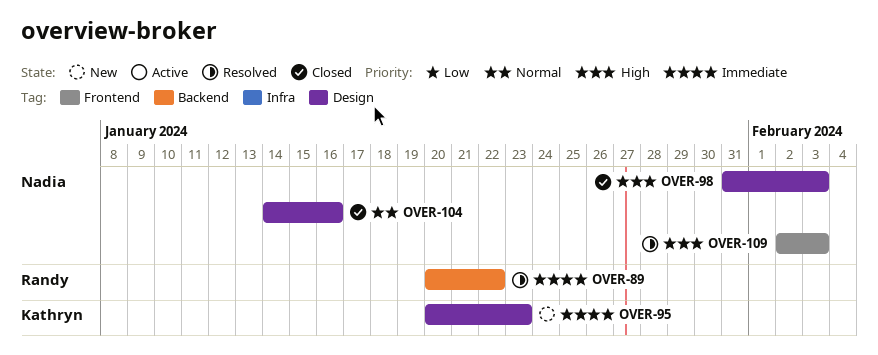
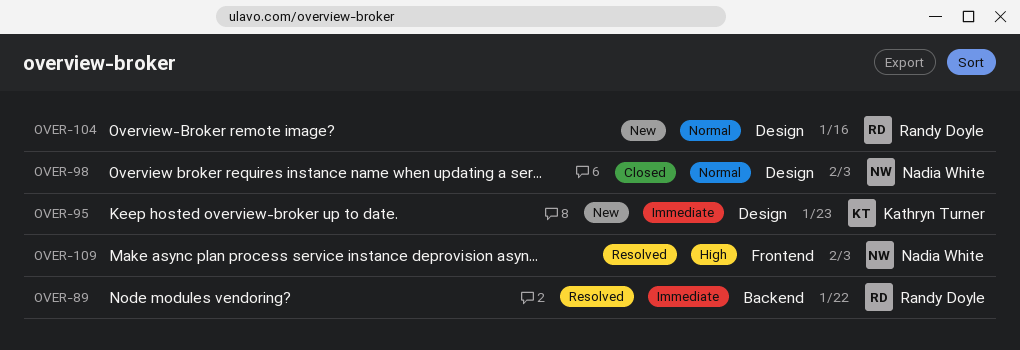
OVER-98, priority: High -> Normal
OVER-104, status: Closed -> New
OVER-104, owner: Nadia White -> Randy Doyle

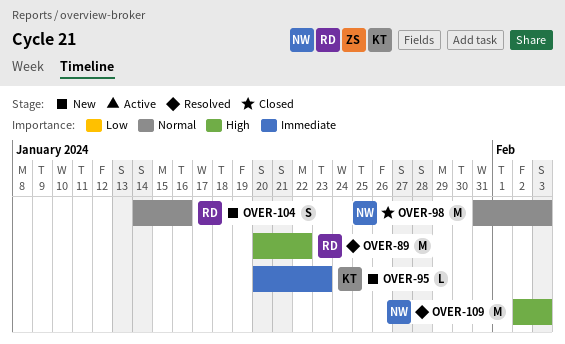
OVER-89, priority: Immediate -> High

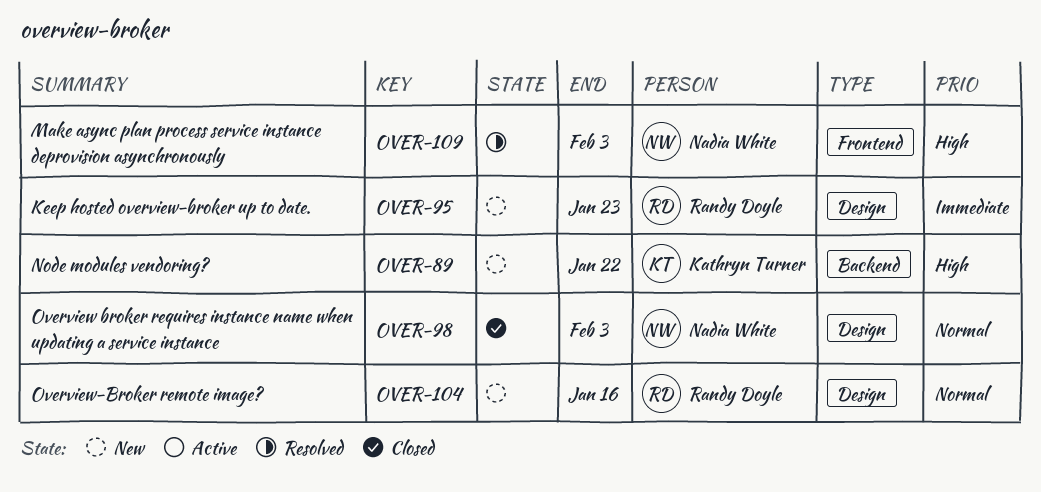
OVER-89, status: Resolved -> New
OVER-89, owner: Randy Doyle -> Kathryn Turner
OVER-95, owner: Kathryn Turner -> Randy Doyle

